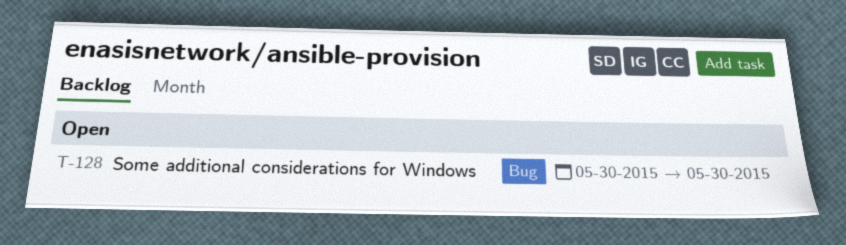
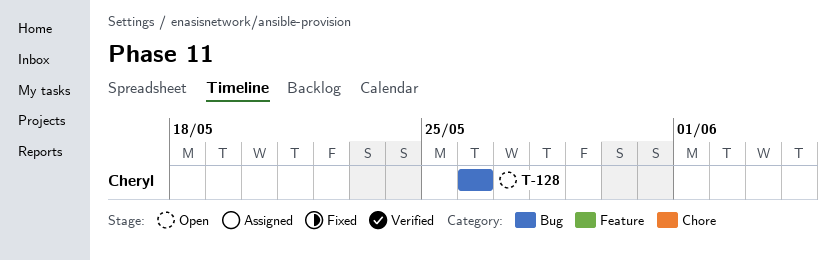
T-128, start: May 30 -> May 26
T-128, due: May 30 -> May 26

